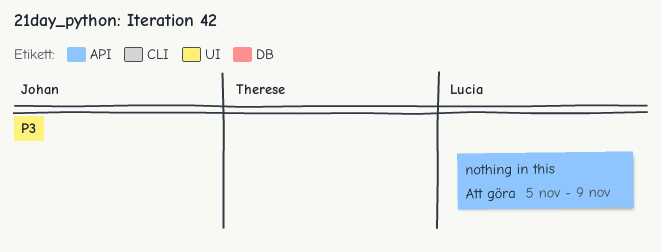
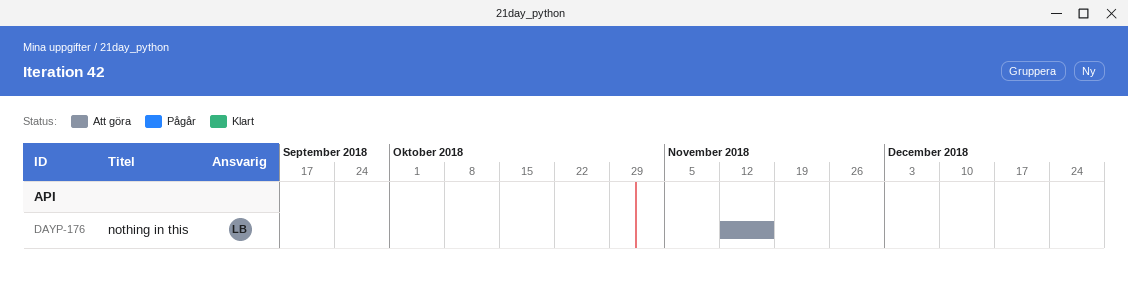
nothing in this, start: Nov 5 -> Nov 12
nothing in this, due: Nov 9 -> Nov 16

